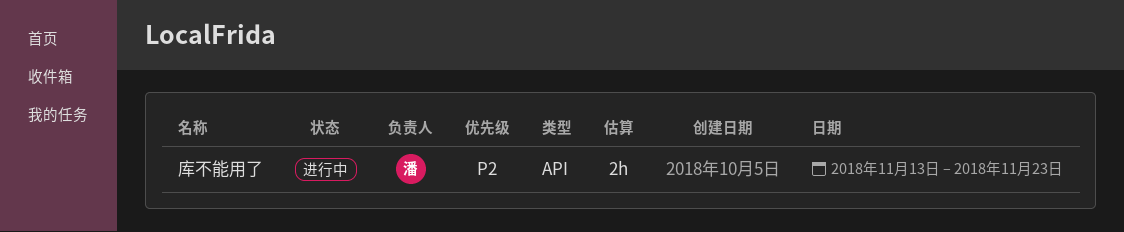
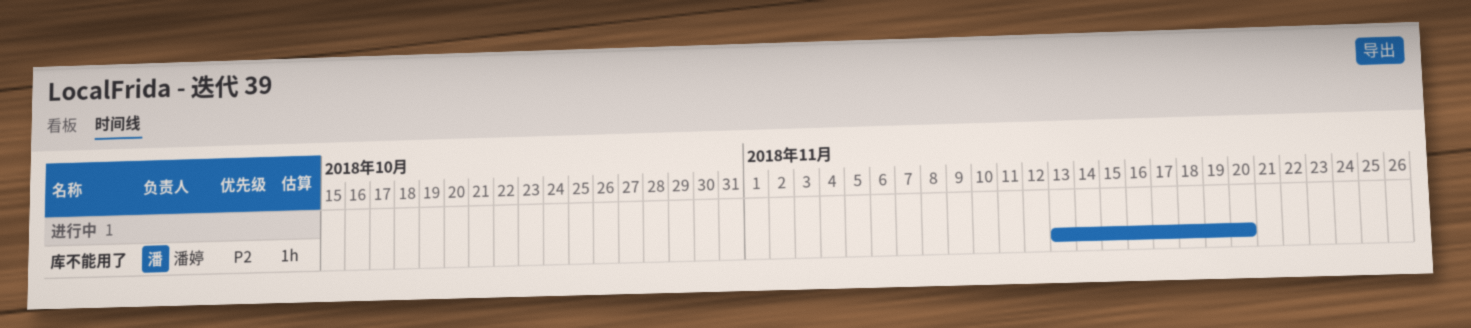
库不能用了, estimate: 2h -> 1h
库不能用了, due: Nov 23 -> Nov 20

